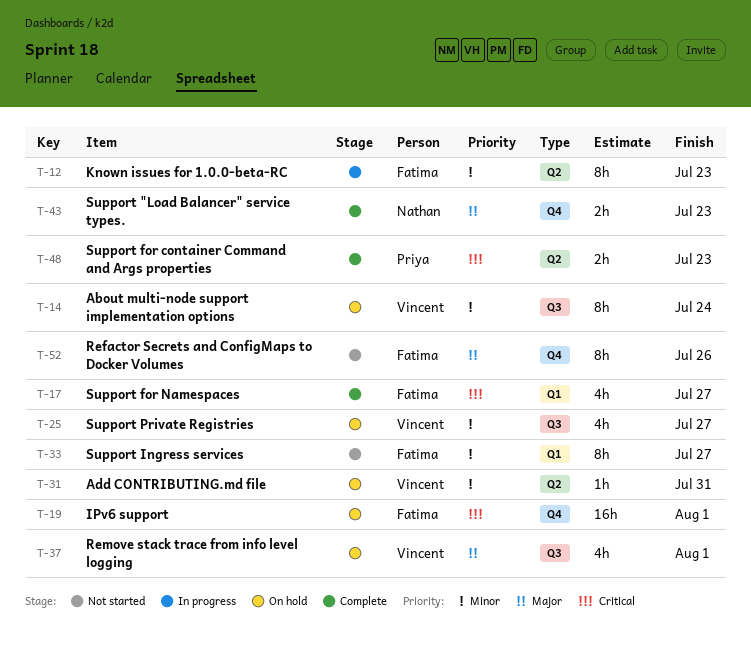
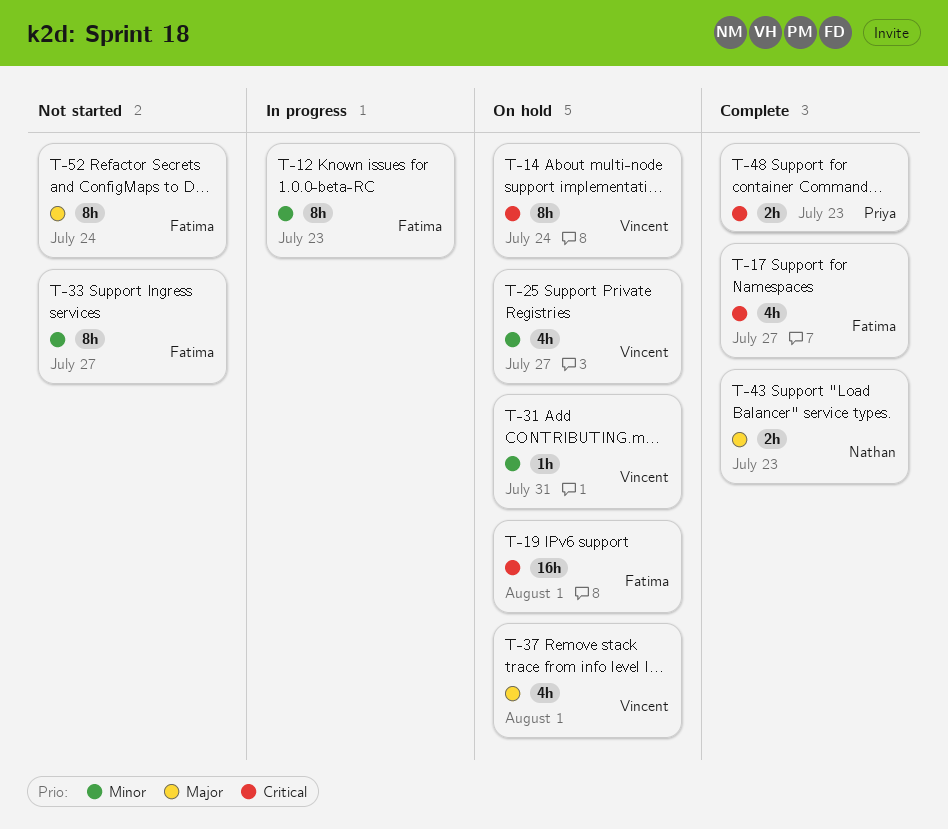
T-14, priority: Minor -> Critical
T-52, due: Jul 26 -> Jul 24

